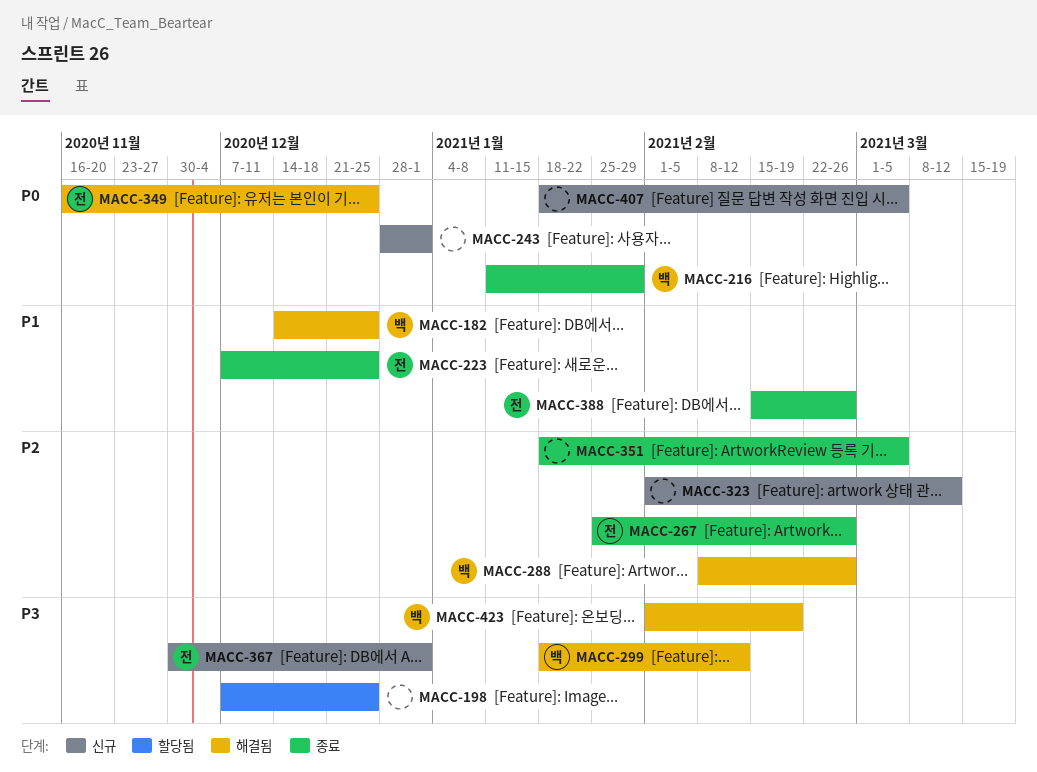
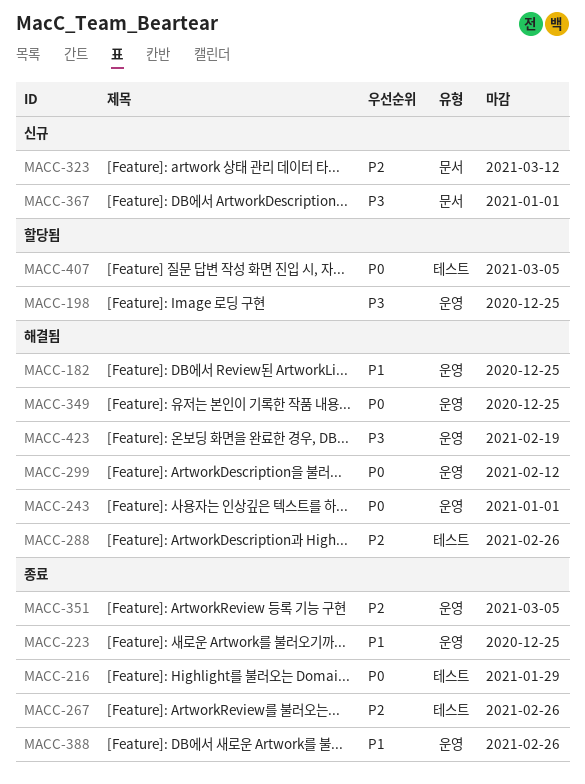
MACC-243, status: 신규 -> 해결됨
MACC-299, priority: P3 -> P0
MACC-407, status: 신규 -> 할당됨

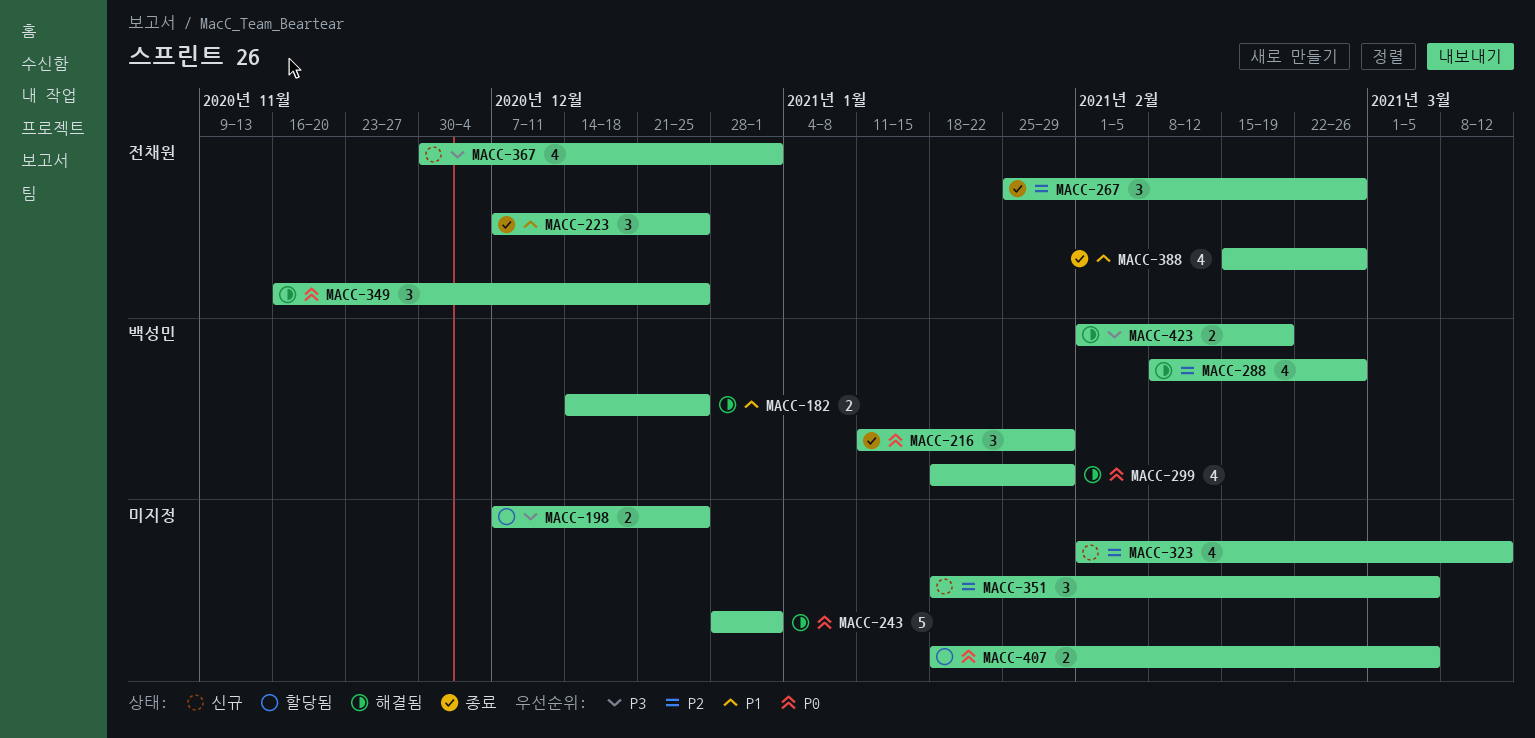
MACC-299, due: Feb 12 -> Jan 29
MACC-351, status: 종료 -> 신규

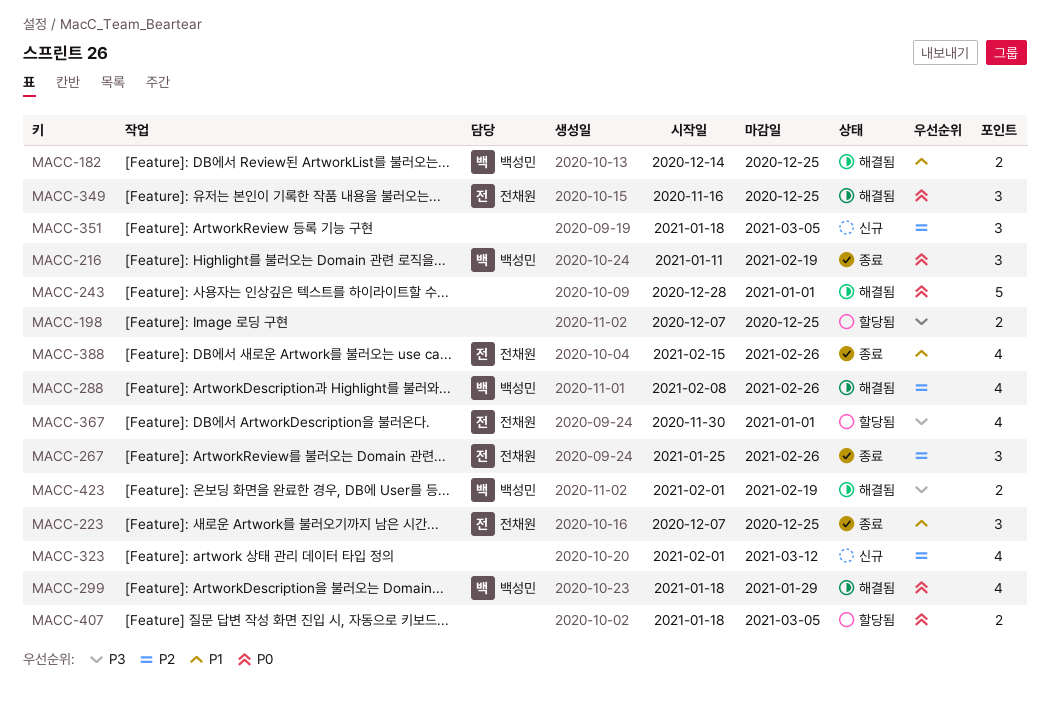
MACC-216, due: Jan 29 -> Feb 19
MACC-367, status: 신규 -> 할당됨

